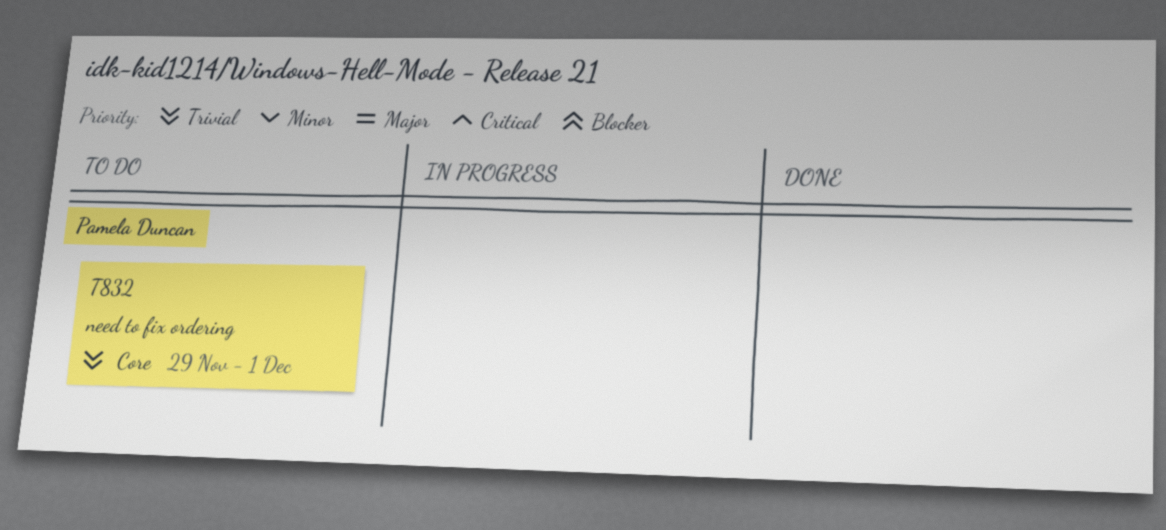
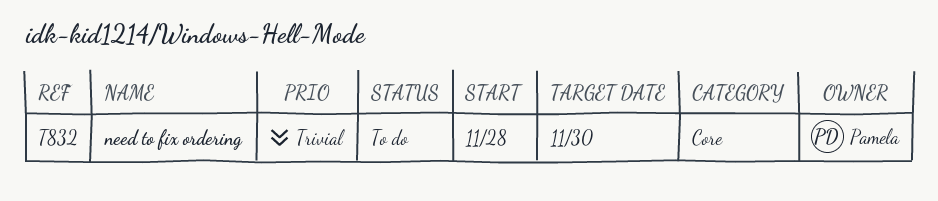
T832, start: Nov 29 -> Nov 28
T832, due: Dec 1 -> Nov 30

